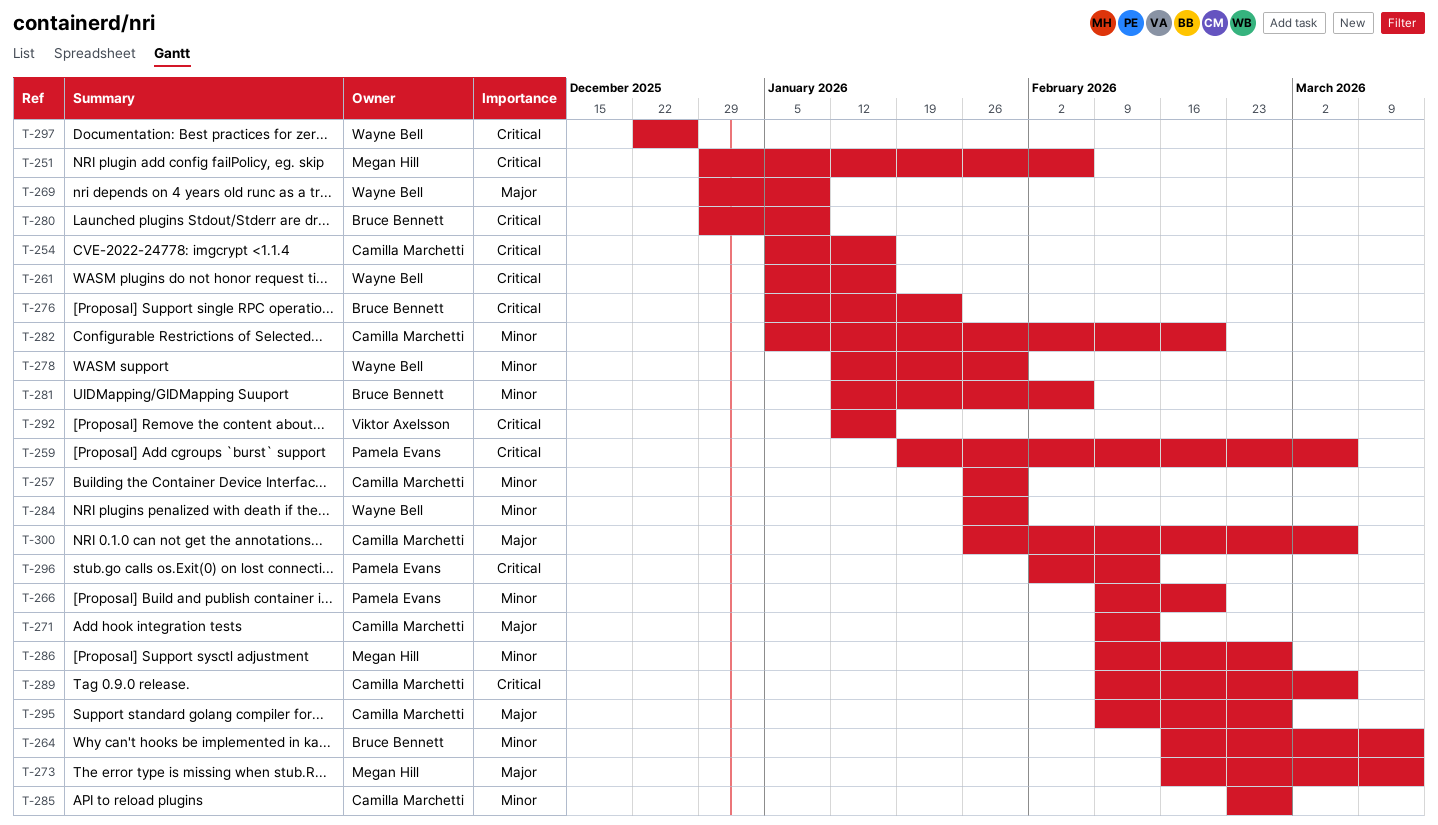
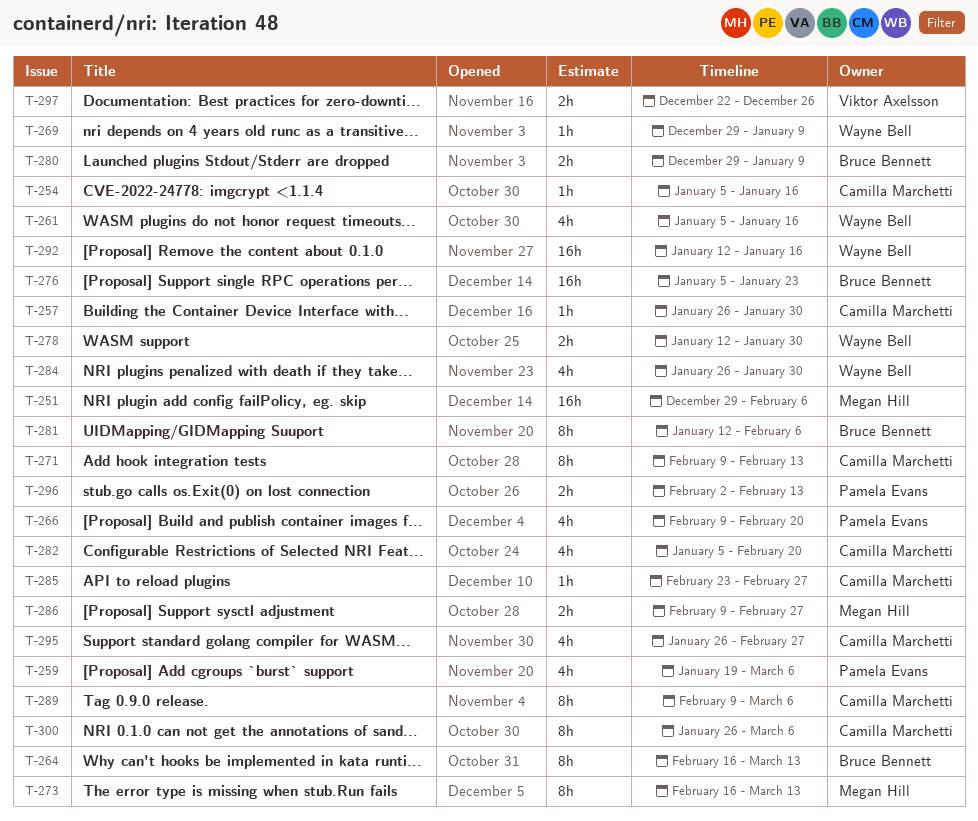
T-292, owner: Viktor Axelsson -> Wayne Bell
T-295, start: Feb 9 -> Jan 26
T-297, owner: Wayne Bell -> Viktor Axelsson

